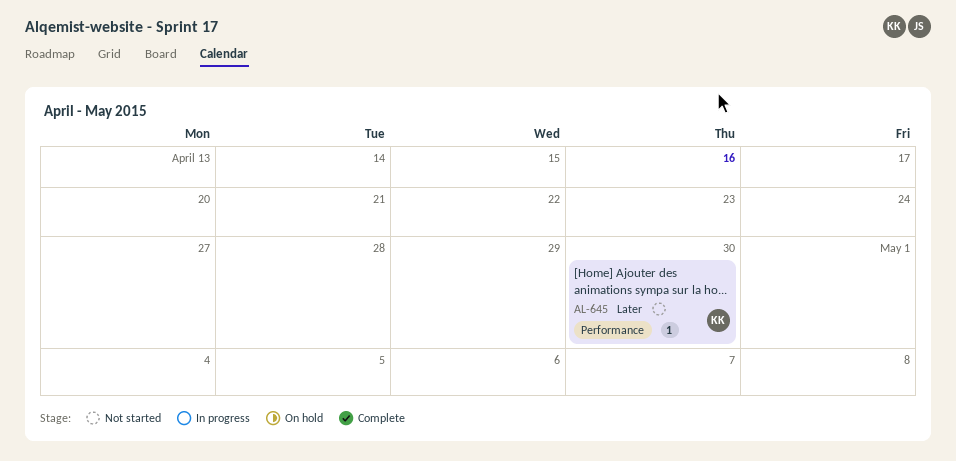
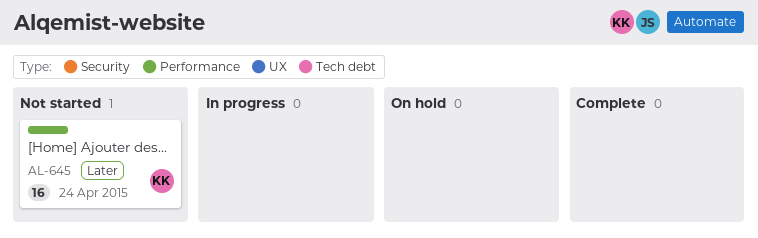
AL-645, estimate: 1 -> 16
AL-645, due: Apr 30 -> Apr 24

